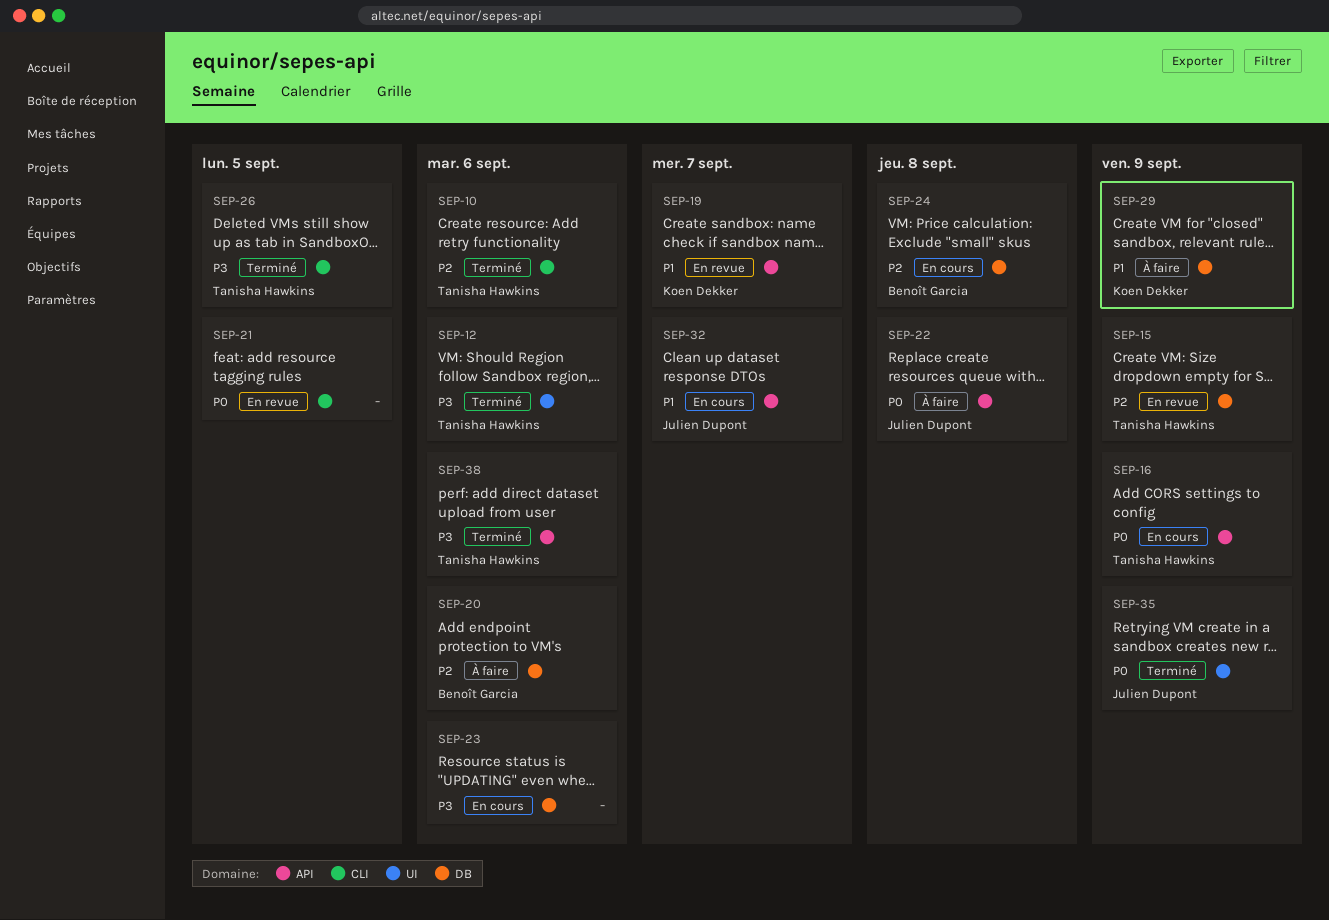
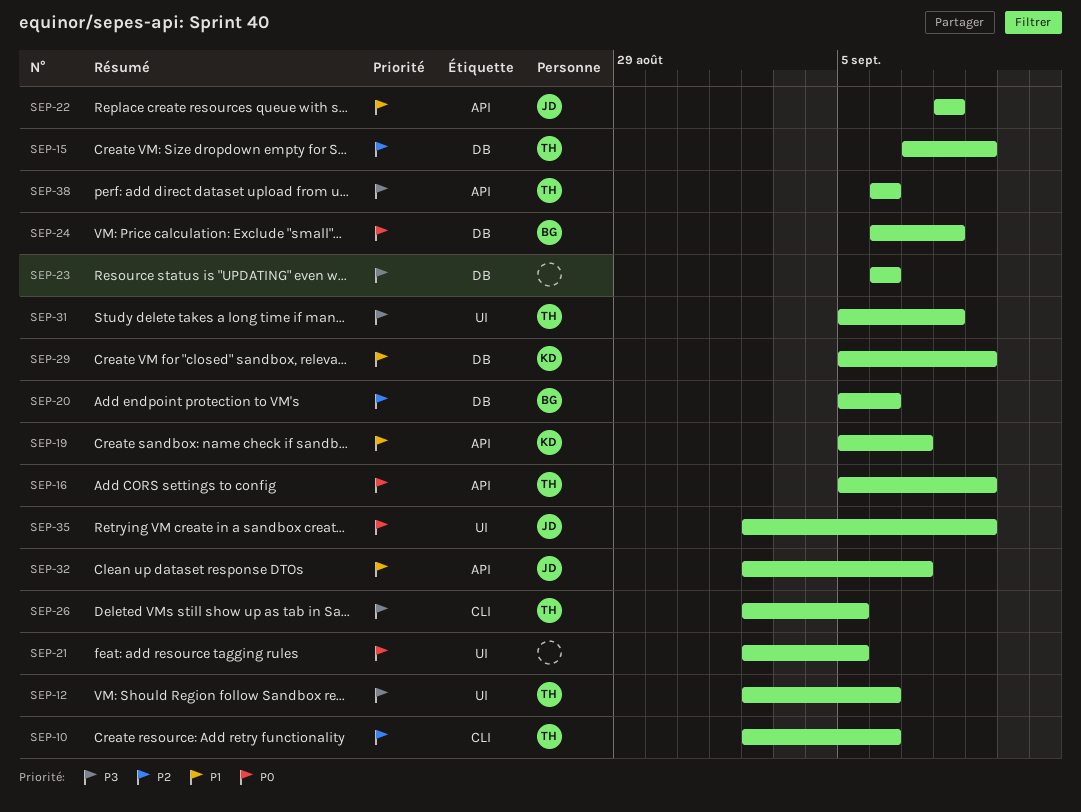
SEP-21, label: CLI -> UI
SEP-22, priority: P0 -> P1
SEP-24, priority: P2 -> P0
SEP-31: none -> present

